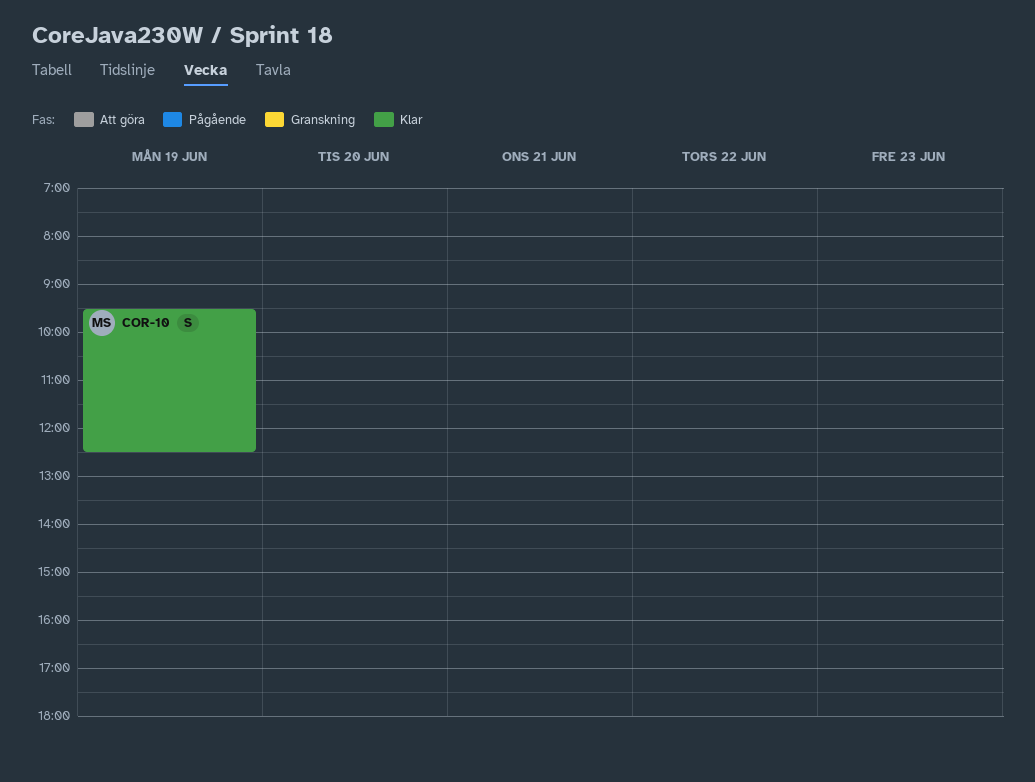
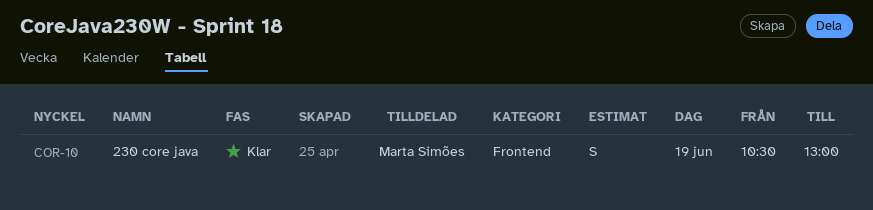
COR-10, begins: 09:30 -> 10:30
COR-10, ends: 12:30 -> 13:00

